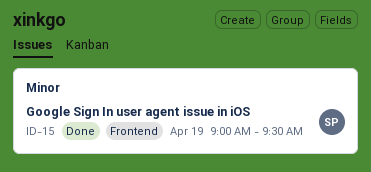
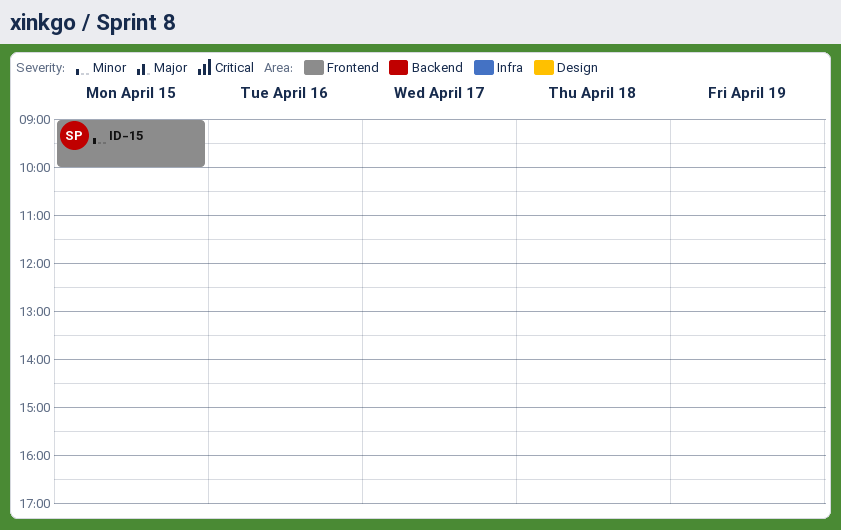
ID-15, day: Apr 19 -> Apr 15
ID-15, ends: 09:30 -> 10:00

